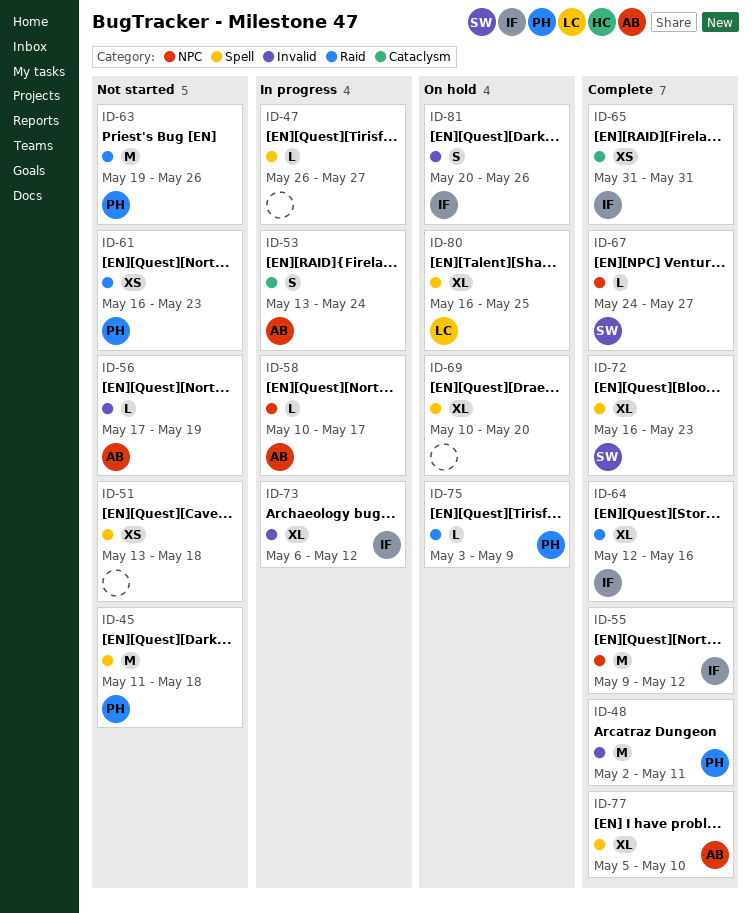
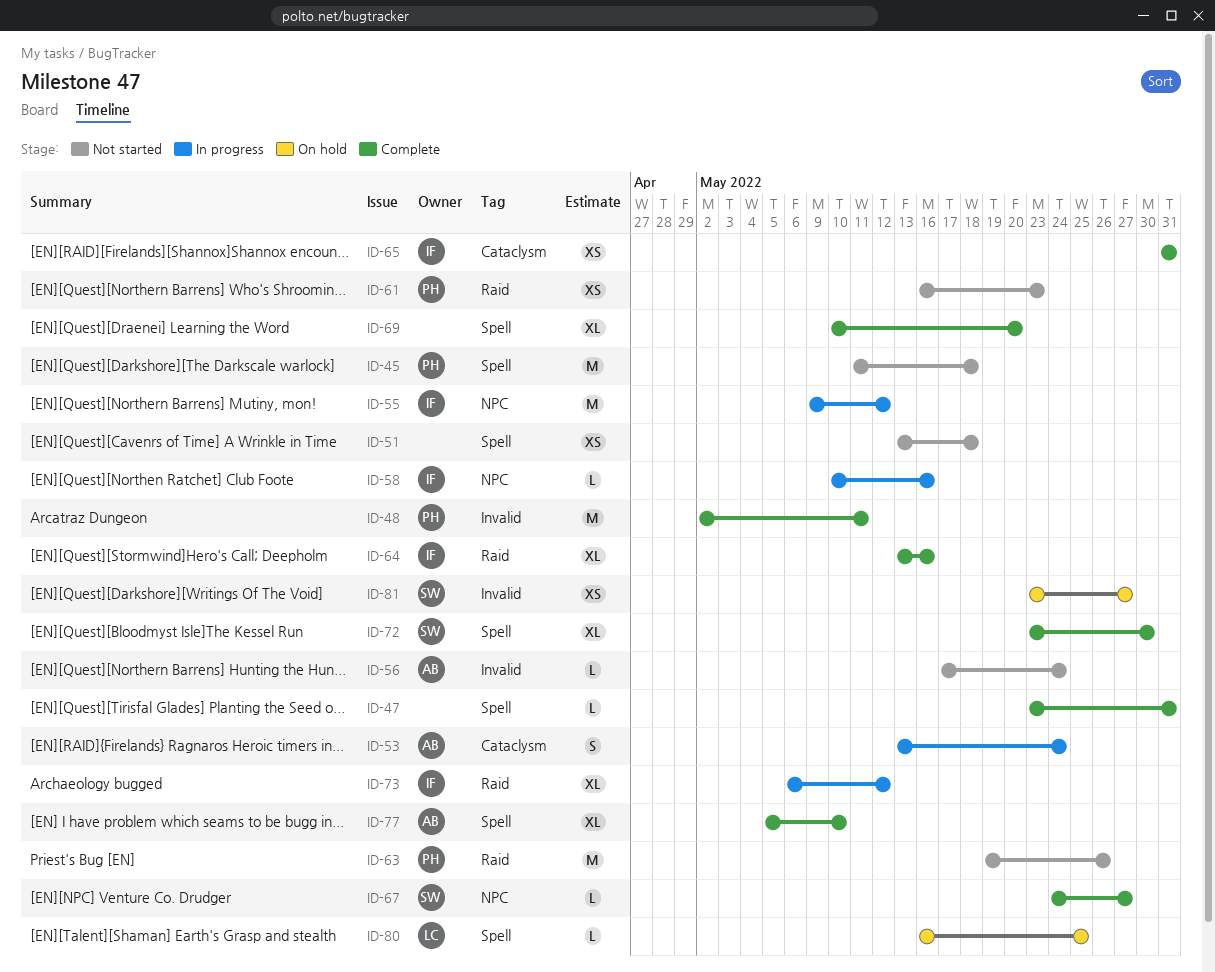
ID-47, status: In progress -> Complete
ID-47, start: May 26 -> May 23
ID-47, due: May 27 -> May 31
ID-55, status: Complete -> In progress
ID-56, due: May 19 -> May 24
ID-58, owner: AB -> IF
ID-58, due: May 17 -> May 16
ID-64, start: May 12 -> May 13
ID-69, status: On hold -> Complete
ID-72, start: May 16 -> May 23
ID-72, due: May 23 -> May 30
ID-73, label: Invalid -> Raid
ID-75: present -> none
ID-80, estimate: XL -> L
ID-81, owner: IF -> SW
ID-81, estimate: S -> XS
ID-81, start: May 20 -> May 23
ID-81, due: May 26 -> May 27

